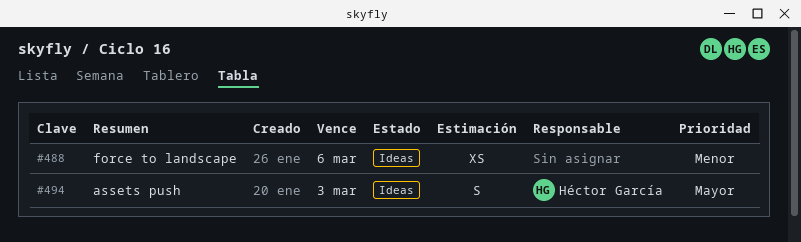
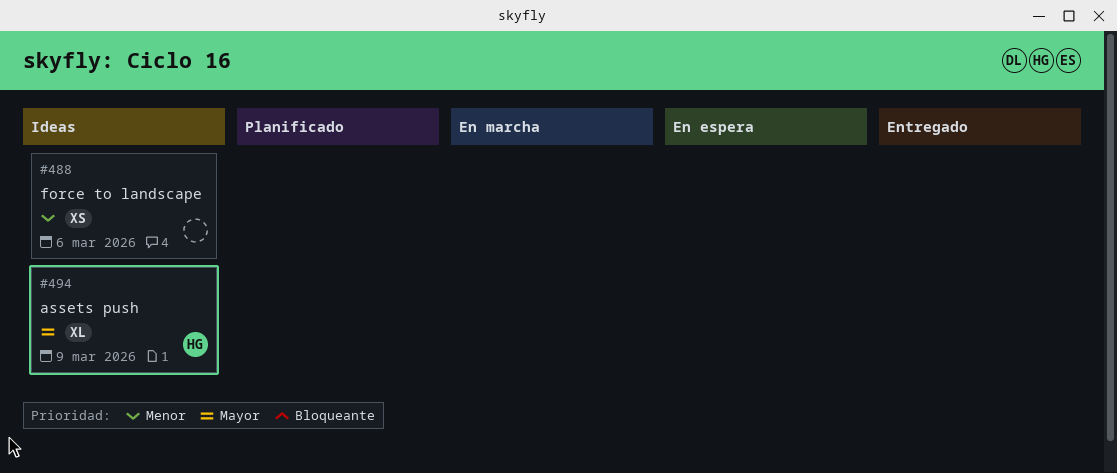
#494, estimate: S -> XL
#494, due: Mar 3 -> Mar 9

